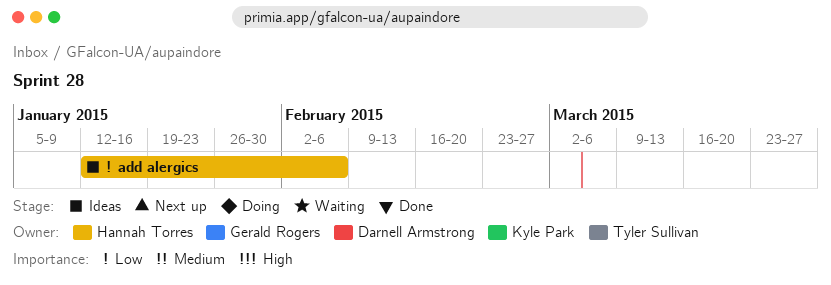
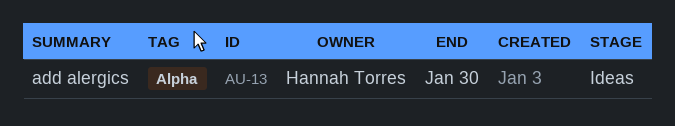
add alergics, due: Feb 6 -> Jan 30

